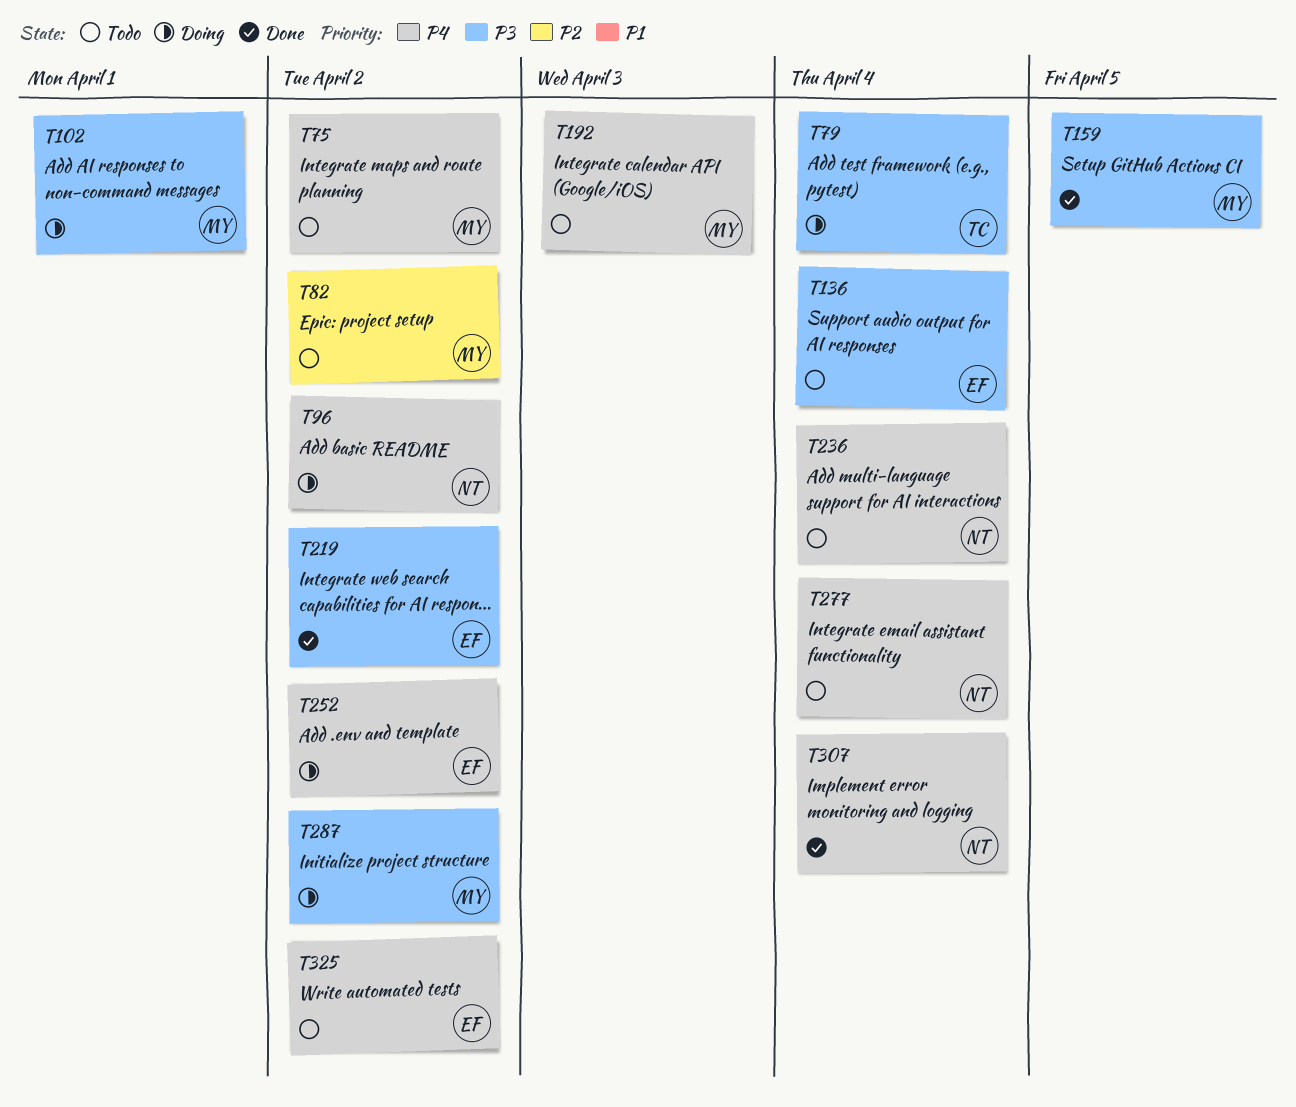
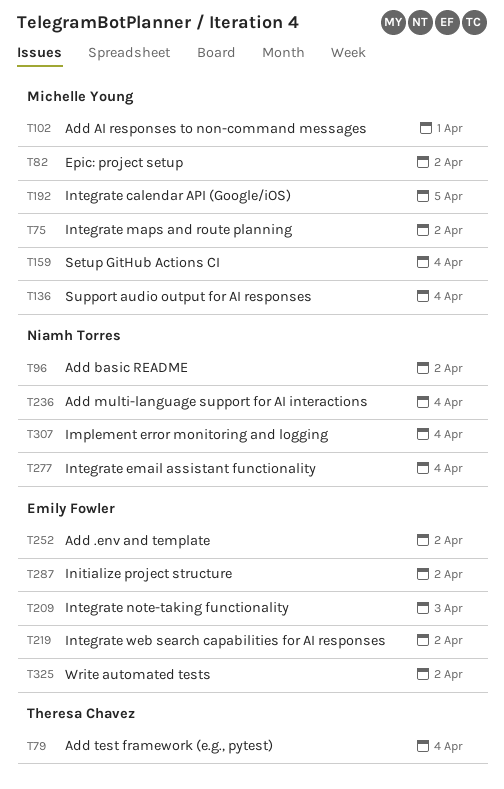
T136, owner: Emily Fowler -> Michelle Young
T159, due: Apr 5 -> Apr 4
T192, due: Apr 3 -> Apr 5
T209: none -> present
T287, owner: Michelle Young -> Emily Fowler

